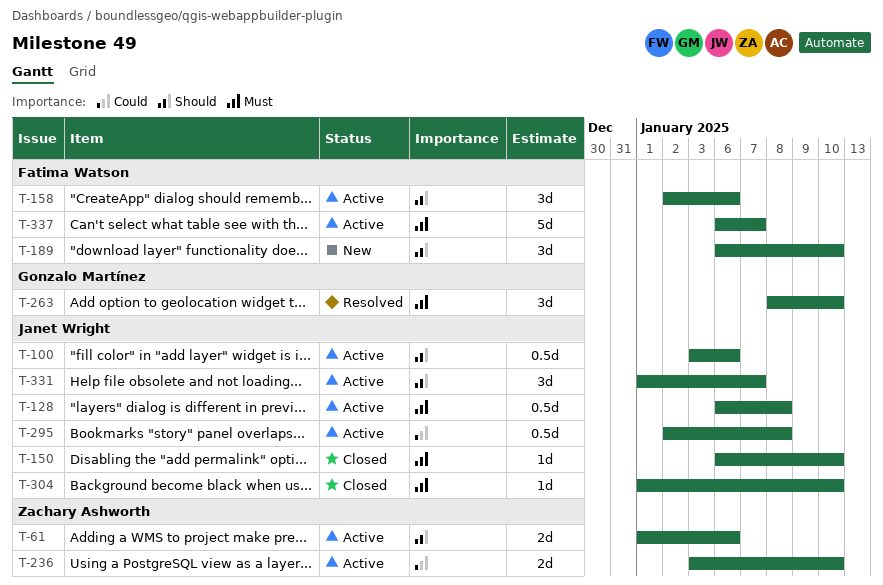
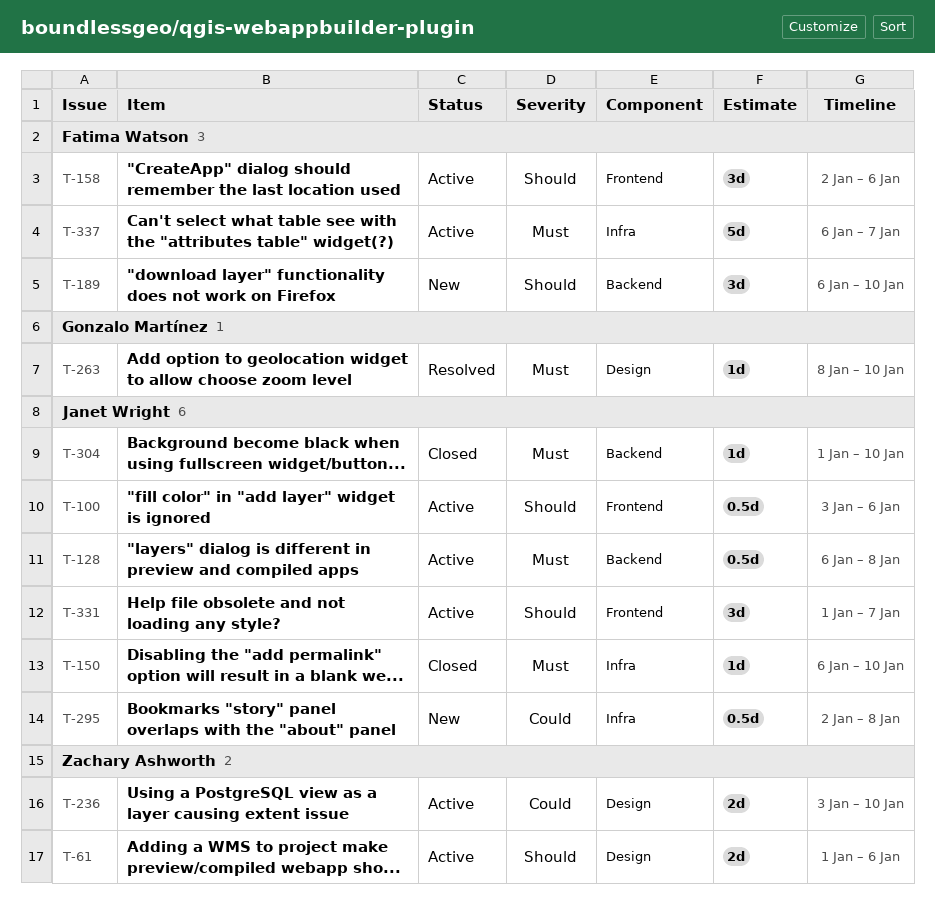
T-263, estimate: 3d -> 1d
T-295, status: Active -> New

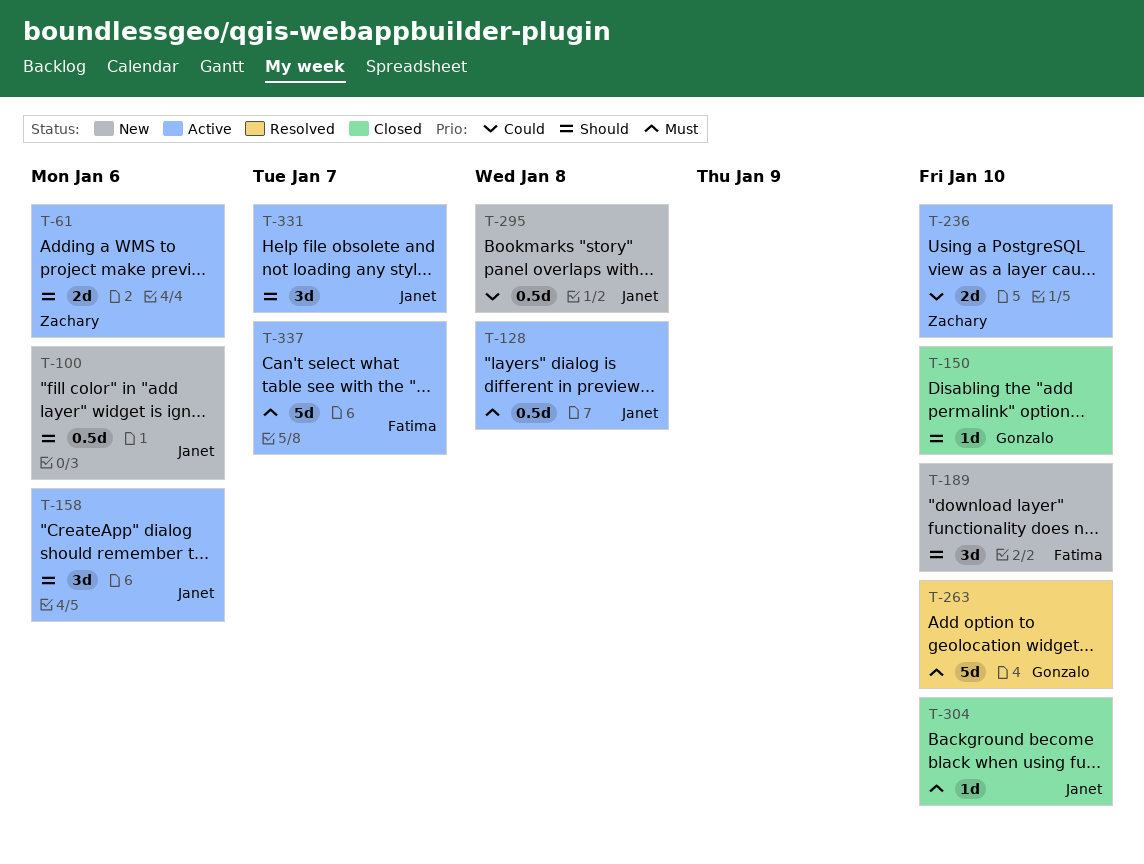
T-100, status: Active -> New
T-150, owner: Janet Wright -> Gonzalo Martínez
T-150, priority: Must -> Should
T-158, owner: Fatima Watson -> Janet Wright
T-263, estimate: 1d -> 5d

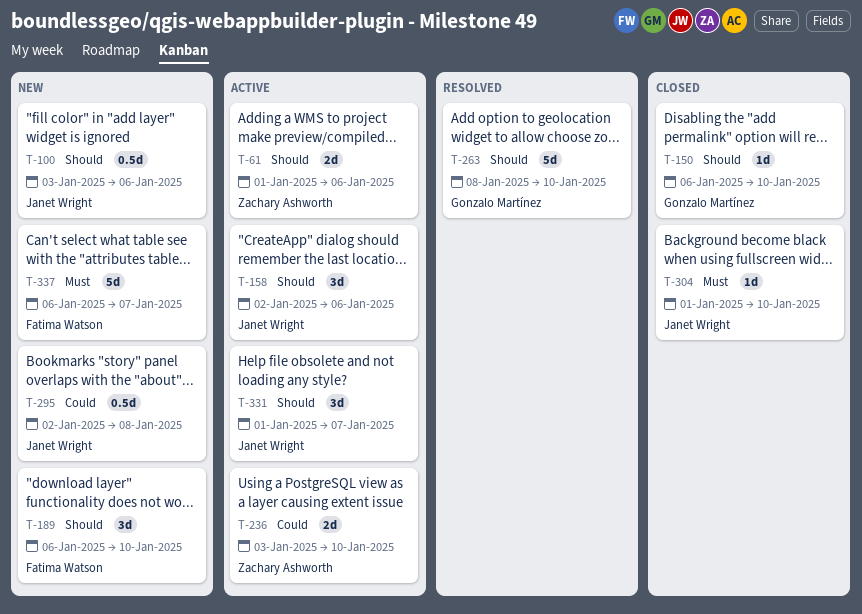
T-128: present -> none
T-263, priority: Must -> Should
T-337, status: Active -> New

